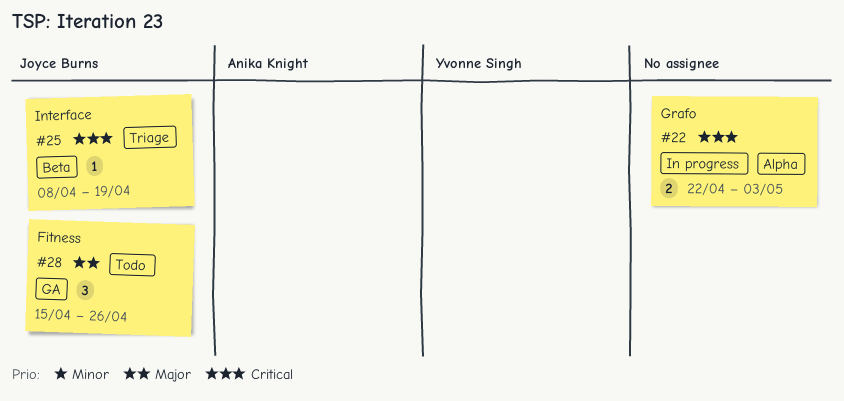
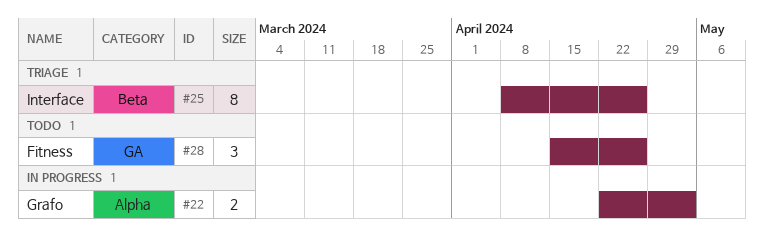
#25, estimate: 1 -> 8
#25, due: Apr 19 -> Apr 26

